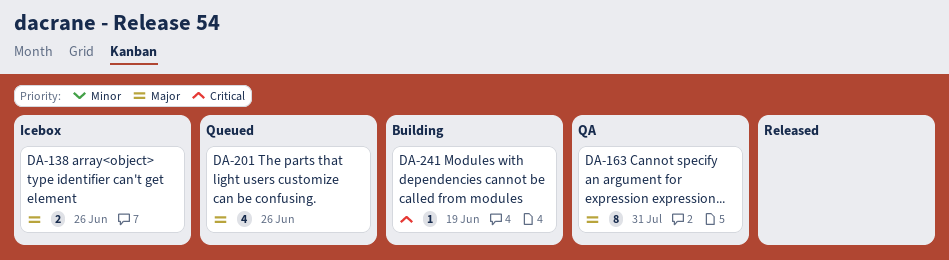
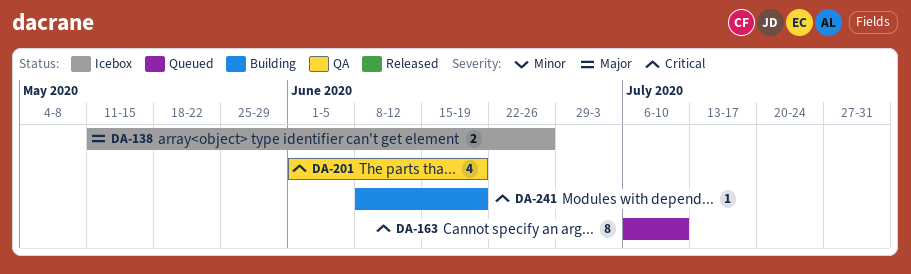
DA-163, status: QA -> Queued
DA-163, priority: Major -> Critical
DA-163, due: Jul 31 -> Jul 10
DA-201, status: Queued -> QA
DA-201, priority: Major -> Critical
DA-201, due: Jun 26 -> Jun 19

